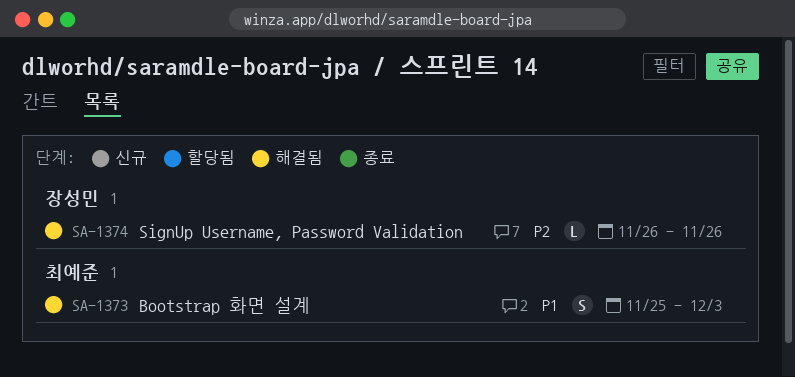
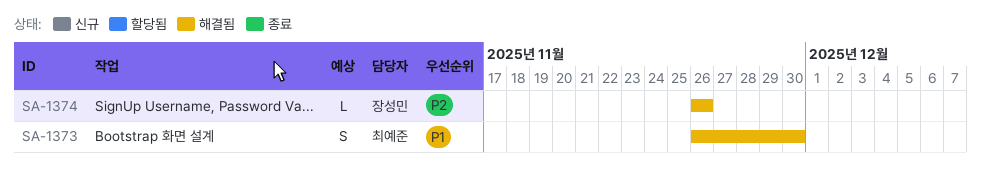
SA-1373, start: Nov 25 -> Nov 26
SA-1373, due: Dec 3 -> Nov 30

